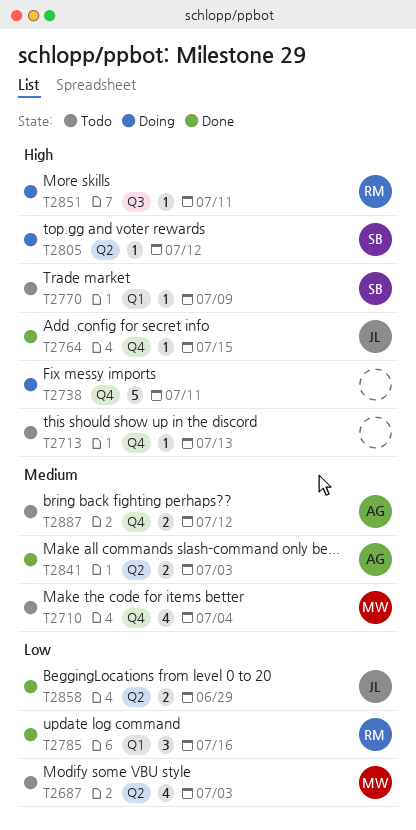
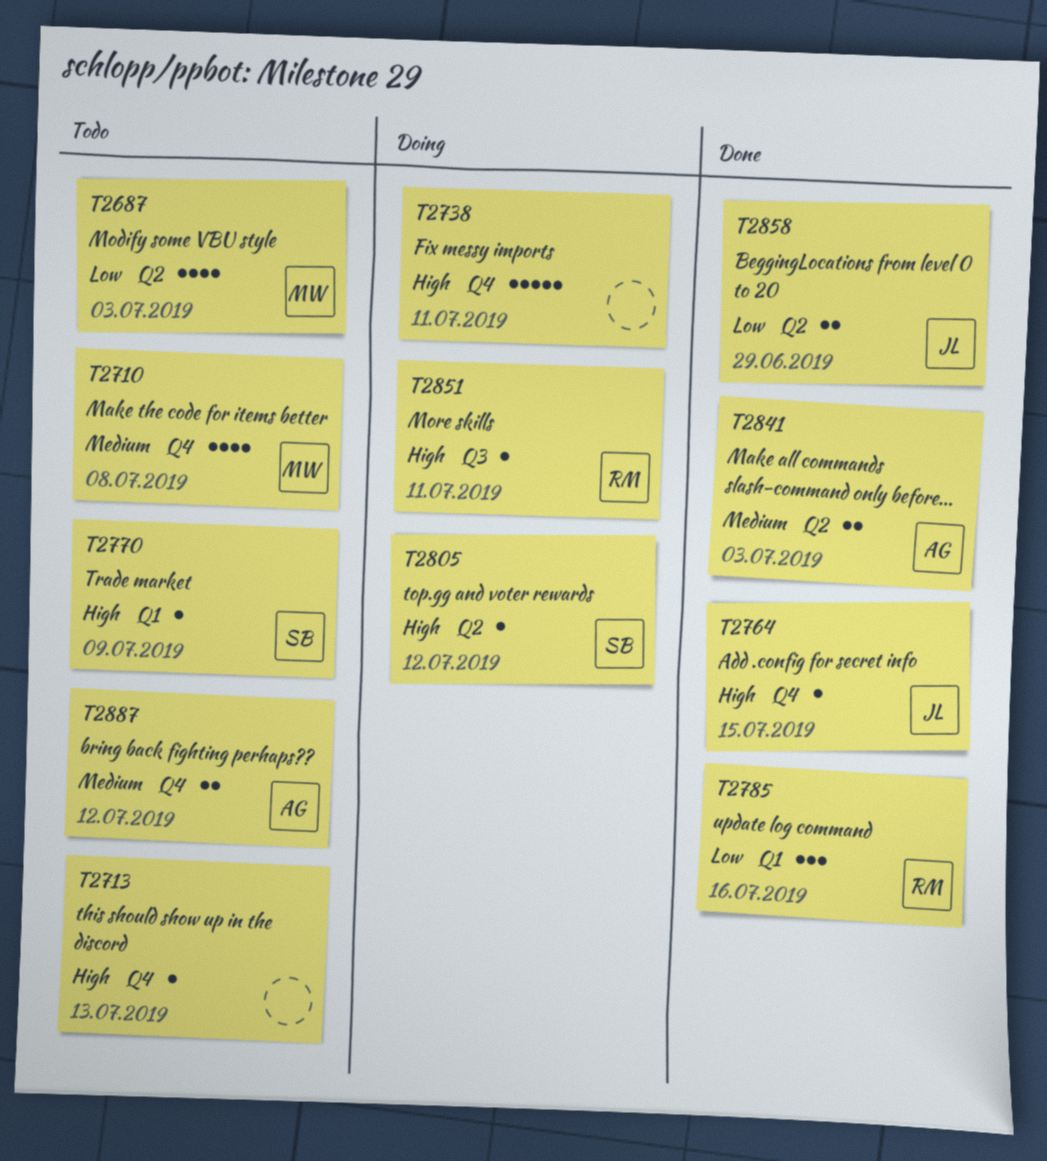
T2710, due: Jul 4 -> Jul 8

